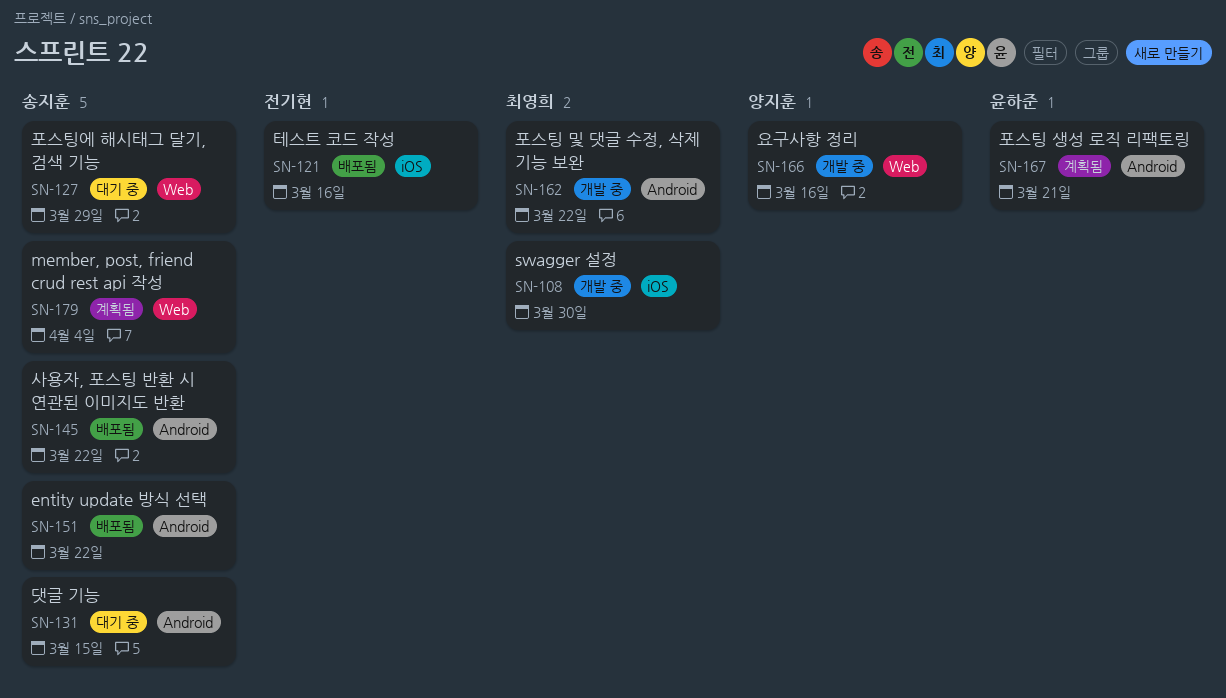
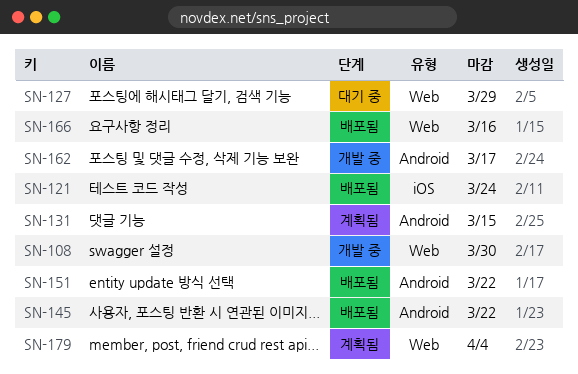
SN-108, label: iOS -> Web
SN-121, due: Mar 16 -> Mar 24
SN-131, status: 대기 중 -> 계획됨
SN-162, due: Mar 22 -> Mar 17
SN-166, status: 개발 중 -> 배포됨
SN-167: present -> none

